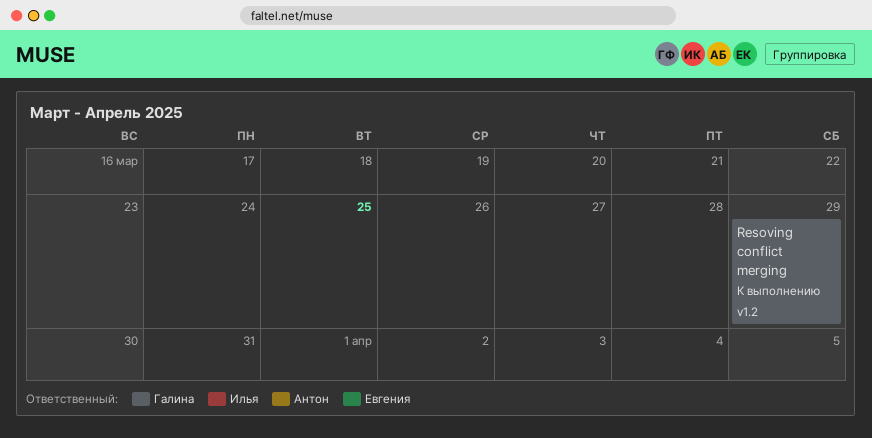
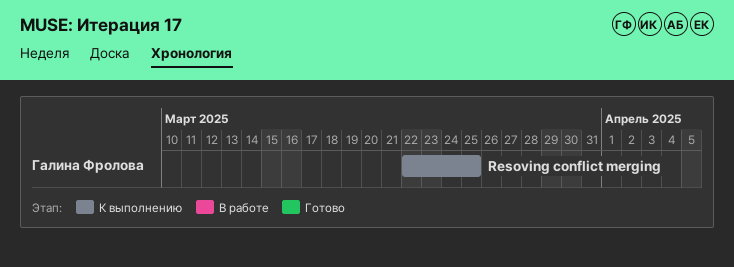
Resoving conflict merging, due: Mar 29 -> Mar 25

